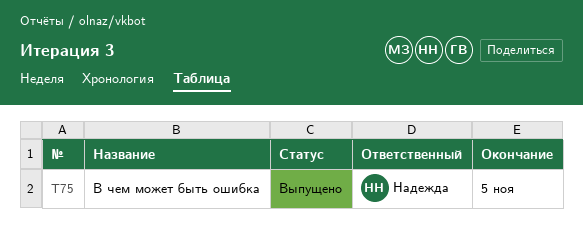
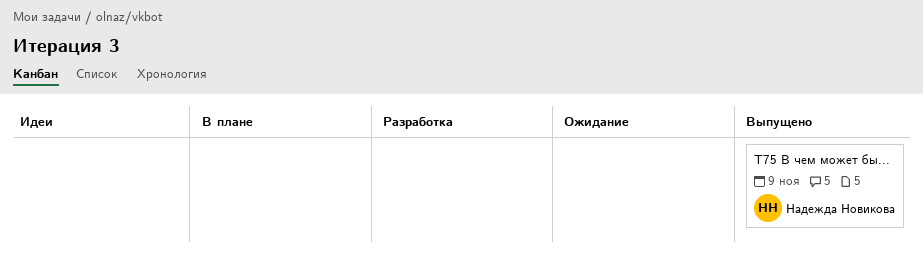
T75, due: Nov 5 -> Nov 9

